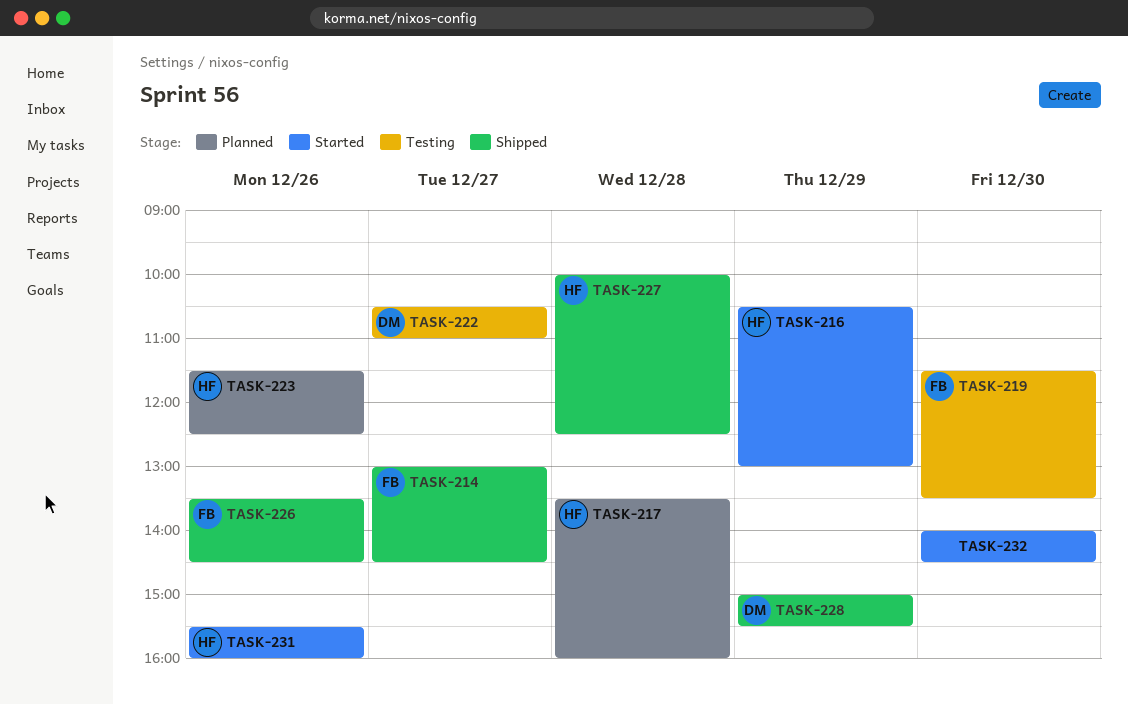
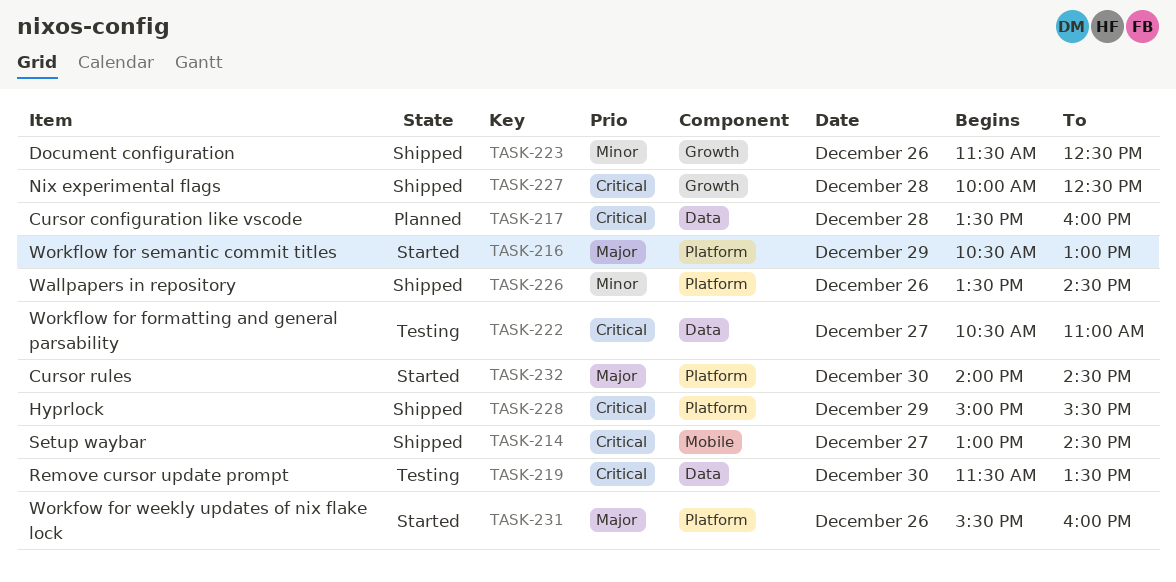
TASK-223, status: Planned -> Shipped

